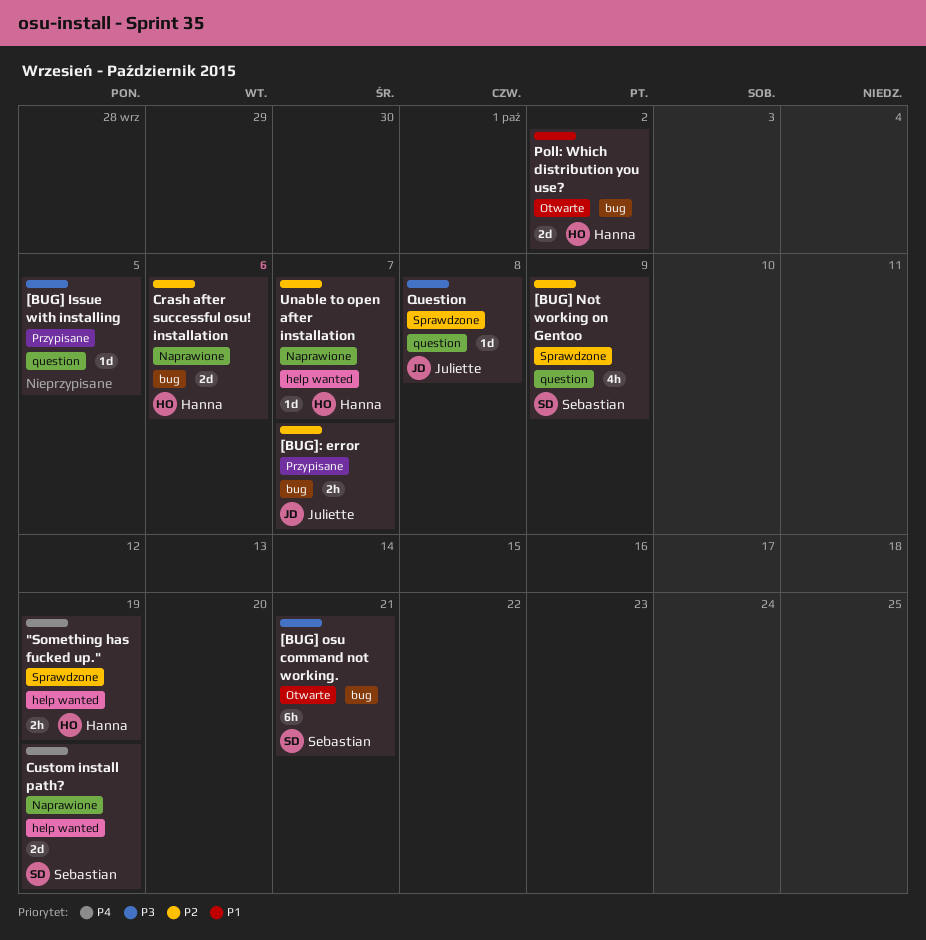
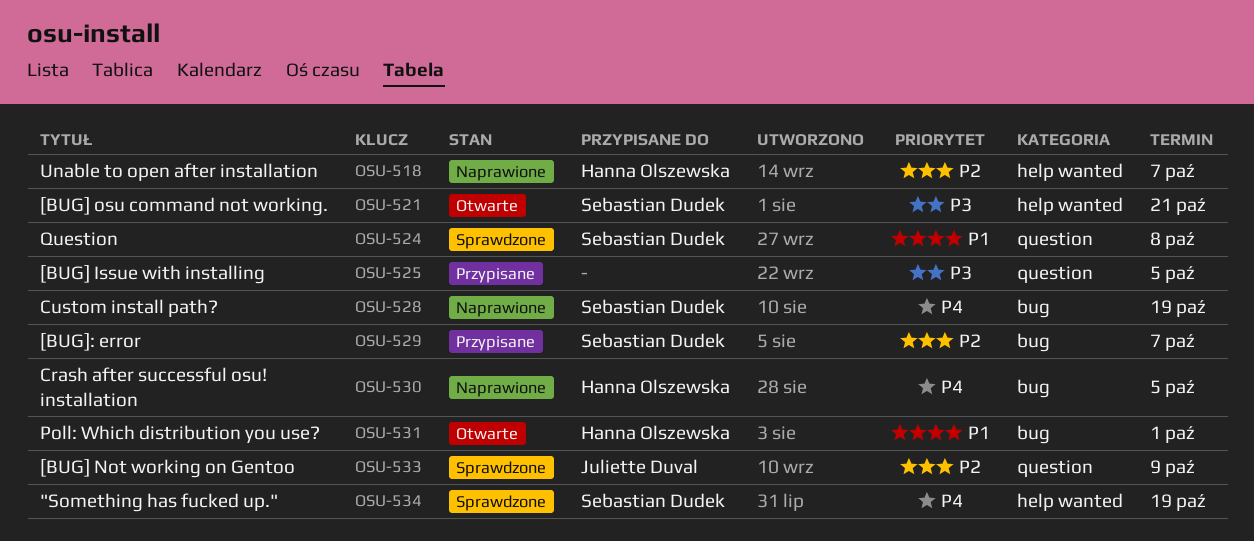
"Something has fucked up.", owner: Hanna Olszewska -> Sebastian Dudek
[BUG] Not working on Gentoo, owner: Sebastian Dudek -> Juliette Duval
[BUG] osu command not working., label: bug -> help wanted
[BUG]: error, owner: Juliette Duval -> Sebastian Dudek
Crash after successful osu! installation, priority: P2 -> P4
Crash after successful osu! installation, due: Oct 6 -> Oct 5
Custom install path?, label: help wanted -> bug
Poll: Which distribution you use?, due: Oct 2 -> Oct 1
Question, owner: Juliette Duval -> Sebastian Dudek
Question, priority: P3 -> P1

